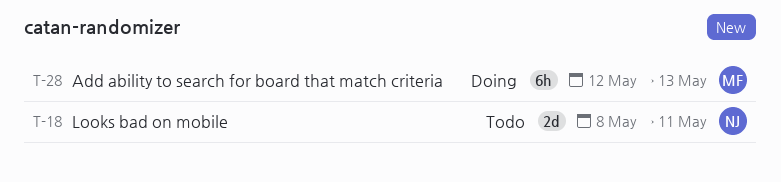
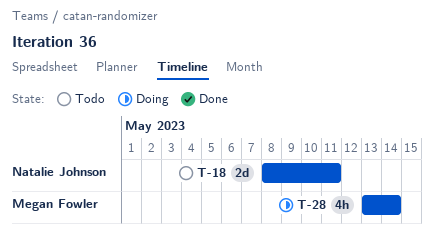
T-28, estimate: 6h -> 4h
T-28, start: May 12 -> May 13
T-28, due: May 13 -> May 14

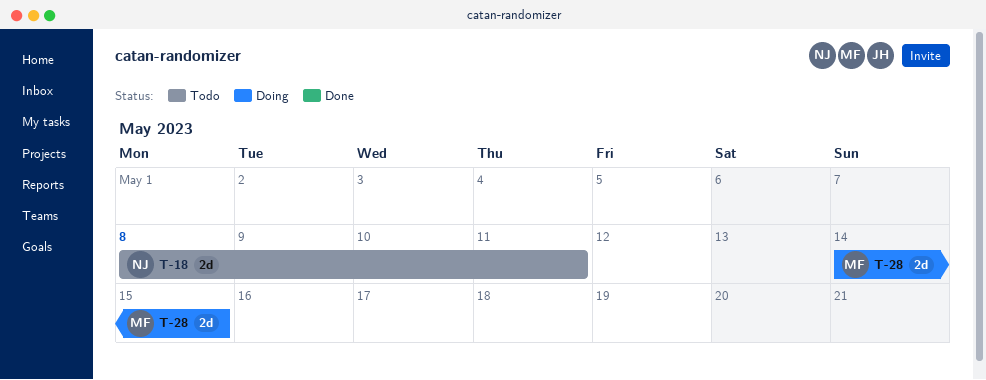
T-28, estimate: 4h -> 2d
T-28, start: May 13 -> May 14
T-28, due: May 14 -> May 15

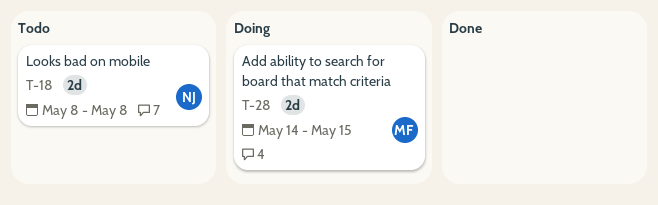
T-18, due: May 11 -> May 8

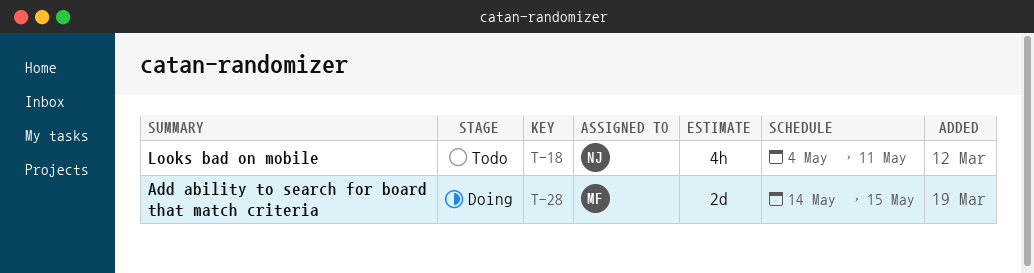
T-18, estimate: 2d -> 4h
T-18, start: May 8 -> May 4
T-18, due: May 8 -> May 11

